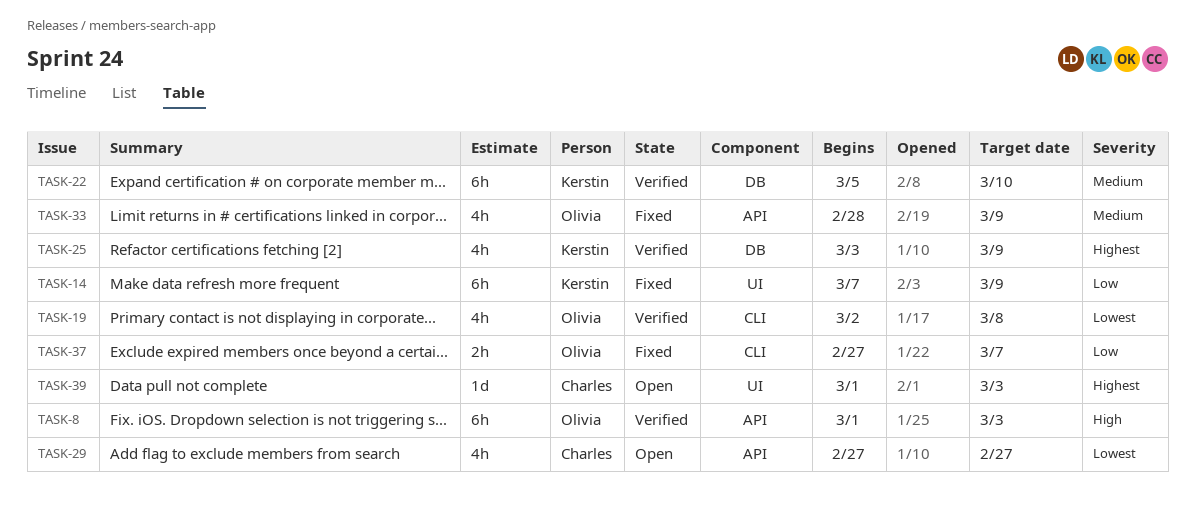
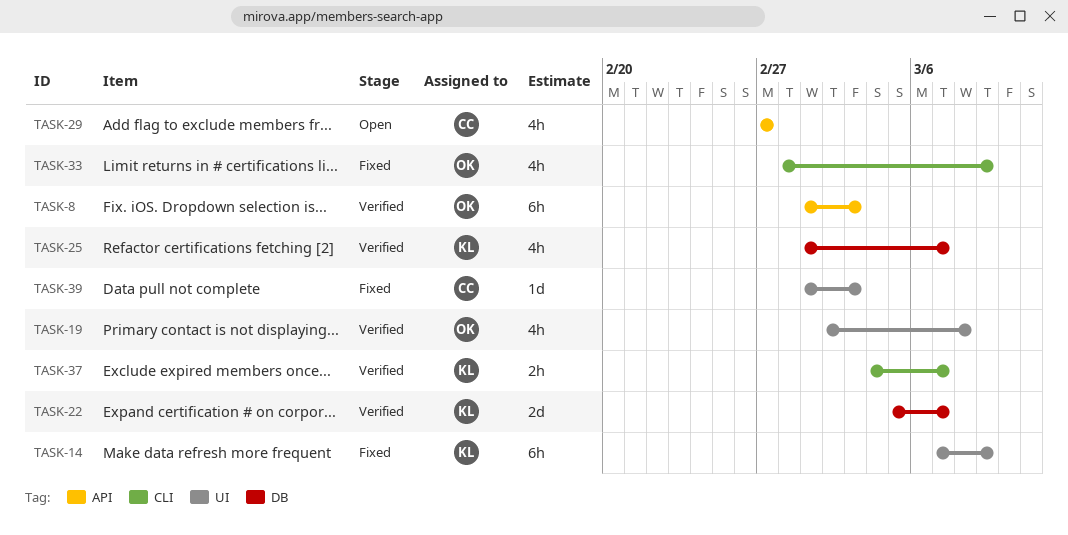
TASK-19, label: CLI -> UI
TASK-22, estimate: 6h -> 2d
TASK-22, due: Mar 10 -> Mar 7
TASK-25, start: Mar 3 -> Mar 1
TASK-25, due: Mar 9 -> Mar 7
TASK-33, label: API -> CLI
TASK-37, status: Fixed -> Verified
TASK-37, owner: Olivia -> Kerstin
TASK-37, start: Feb 27 -> Mar 4
TASK-39, status: Open -> Fixed

